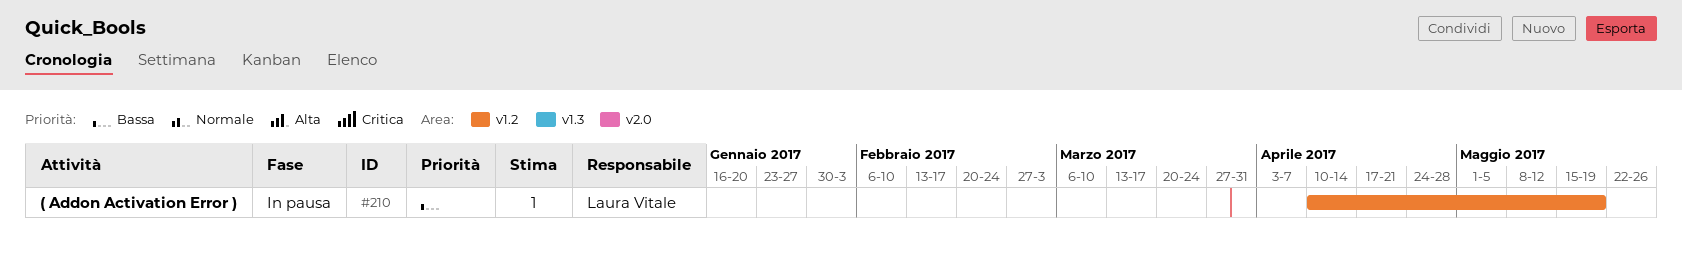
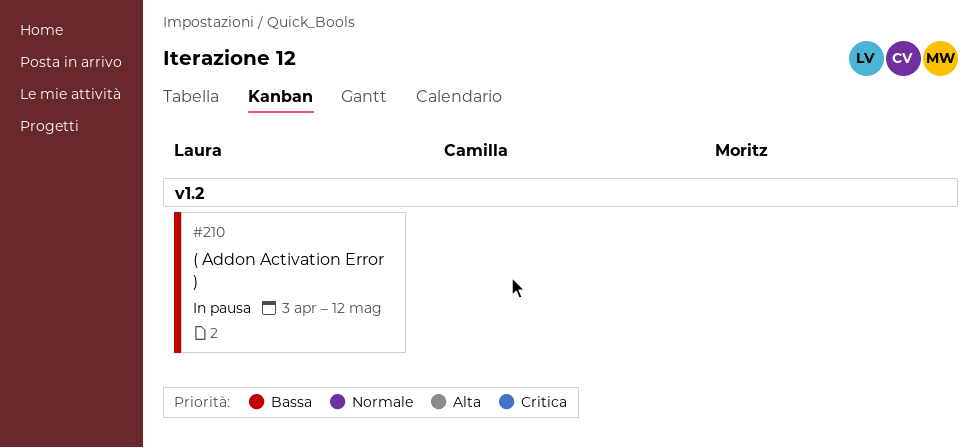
#210, start: Apr 10 -> Apr 3
#210, due: May 19 -> May 12

